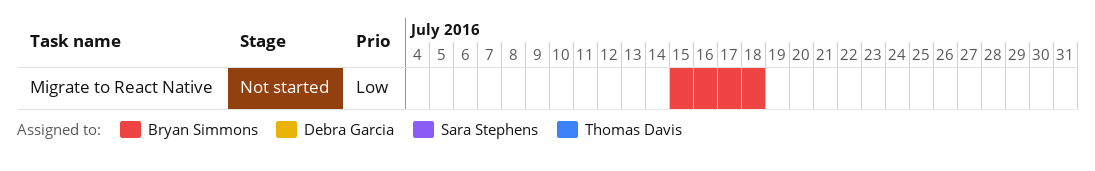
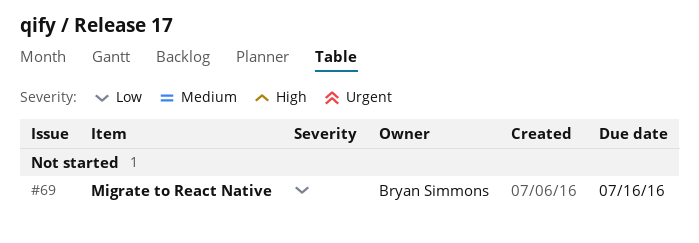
Migrate to React Native, due: Jul 18 -> Jul 16

